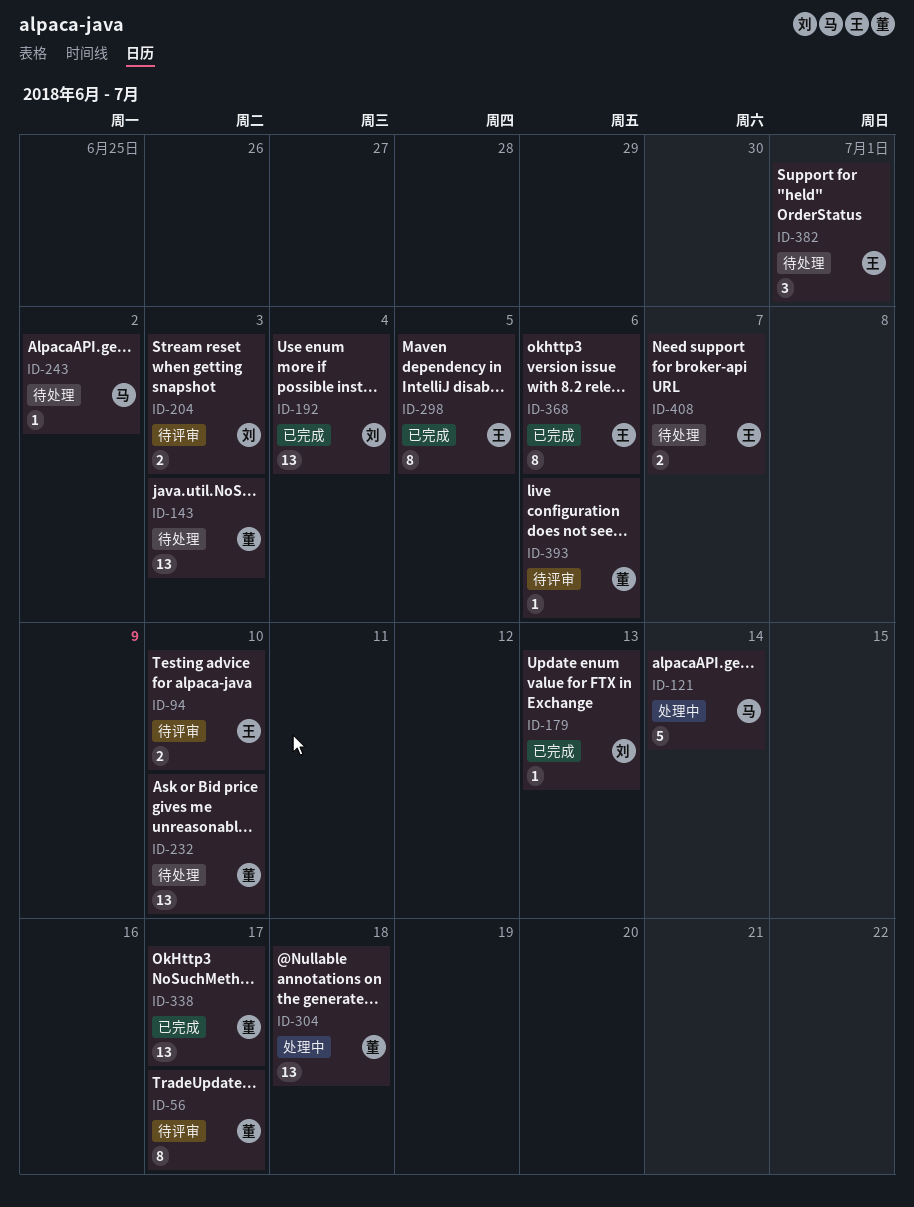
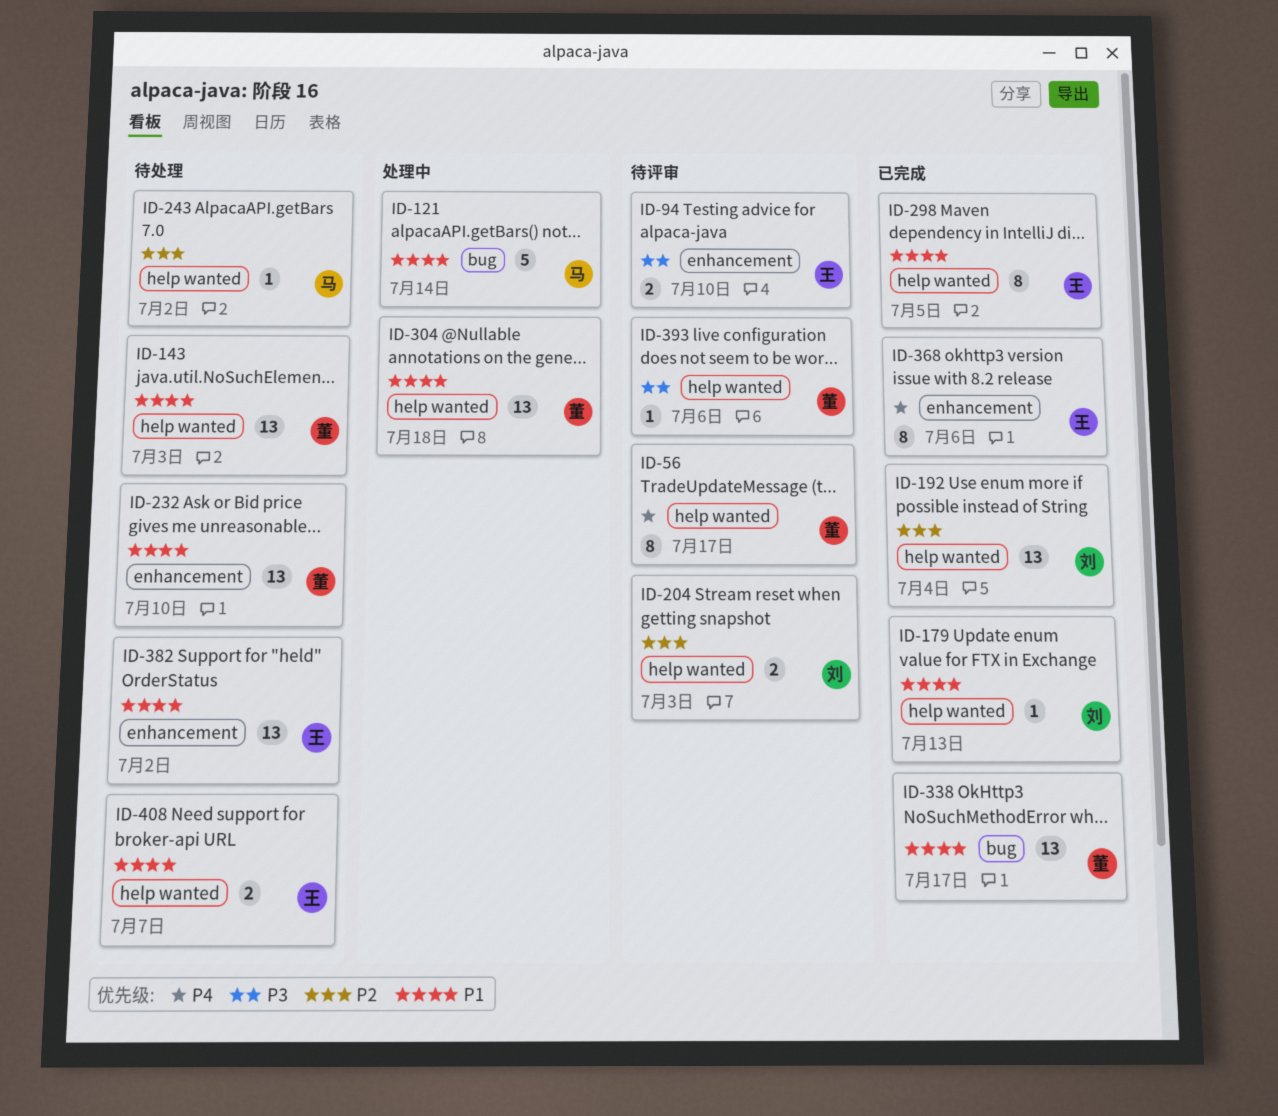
ID-382, estimate: 3 -> 13
ID-382, due: Jul 1 -> Jul 2

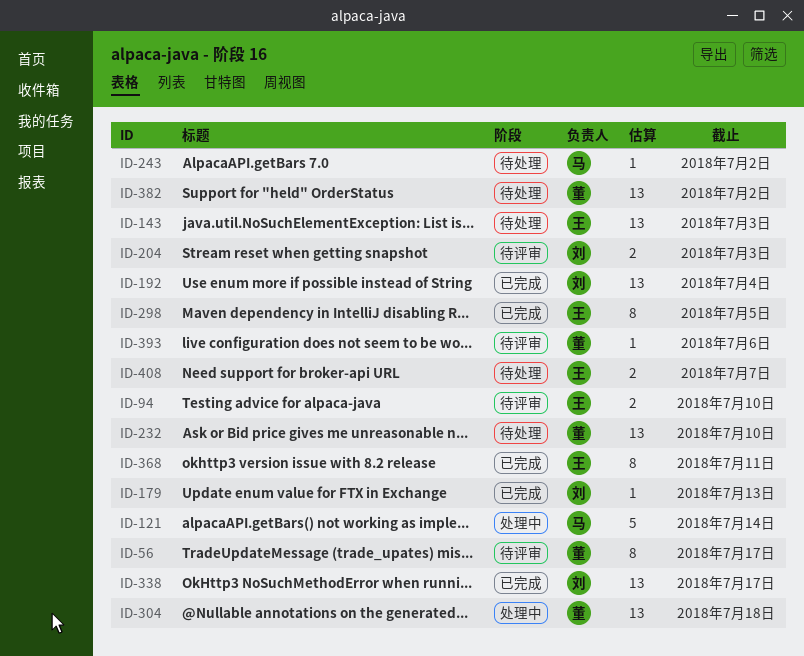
ID-143, owner: 董 -> 王
ID-338, owner: 董 -> 刘
ID-368, due: Jul 6 -> Jul 11
ID-382, owner: 王 -> 董

